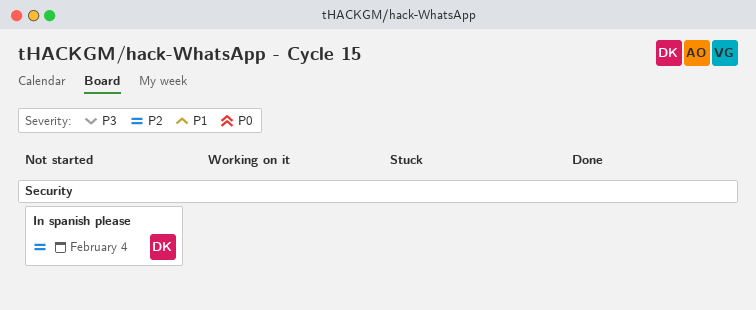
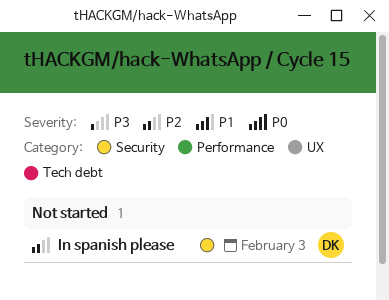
In spanish please, due: Feb 4 -> Feb 3

